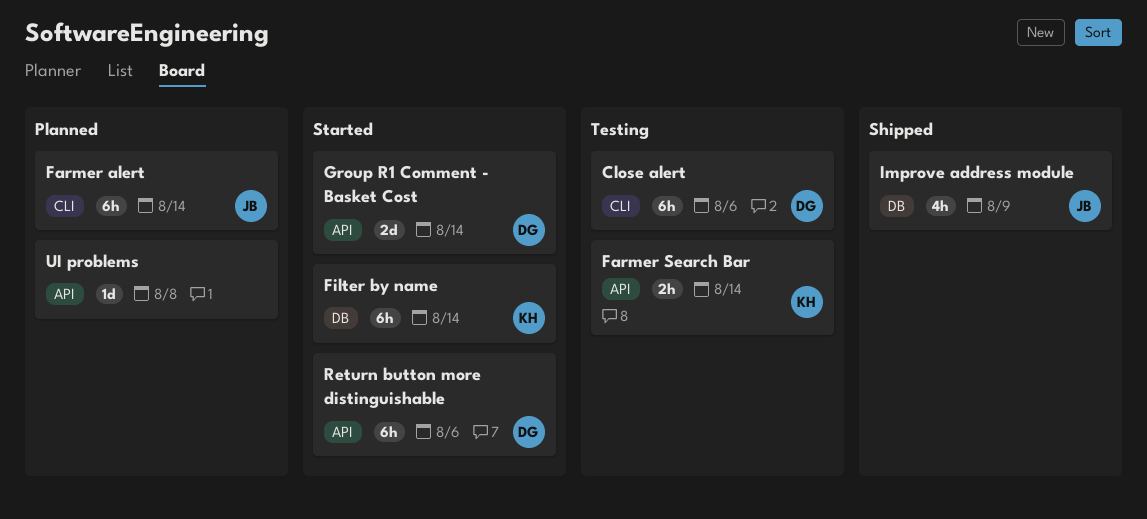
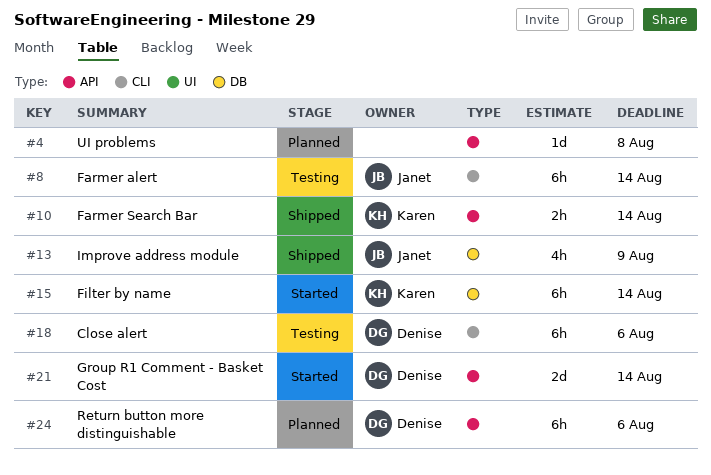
Farmer alert, status: Planned -> Testing
Farmer Search Bar, status: Testing -> Shipped
Return button more distinguishable, status: Started -> Planned

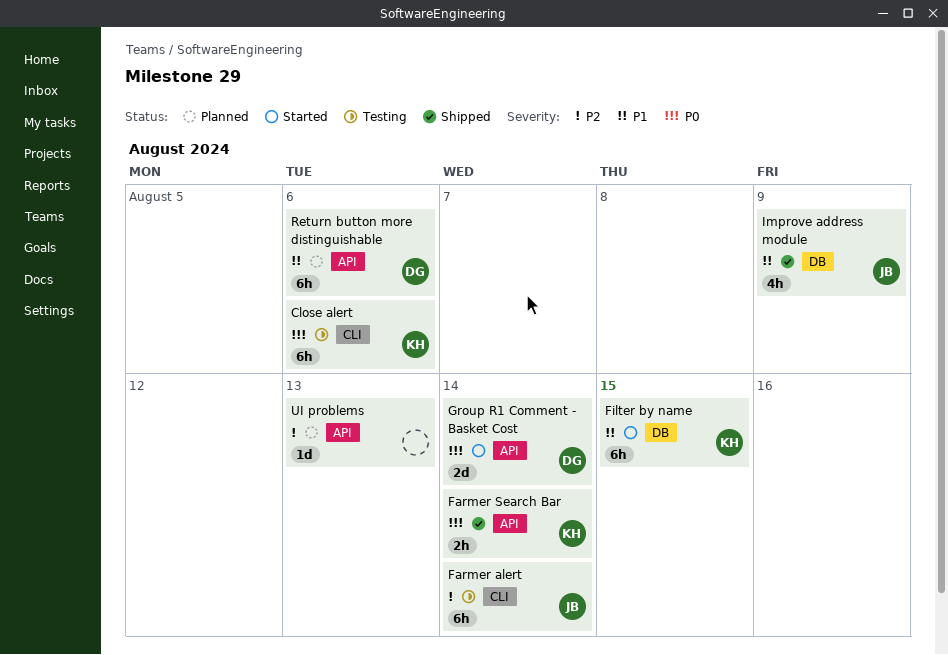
Close alert, owner: Denise -> Karen
Filter by name, due: Aug 14 -> Aug 15
UI problems, due: Aug 8 -> Aug 13

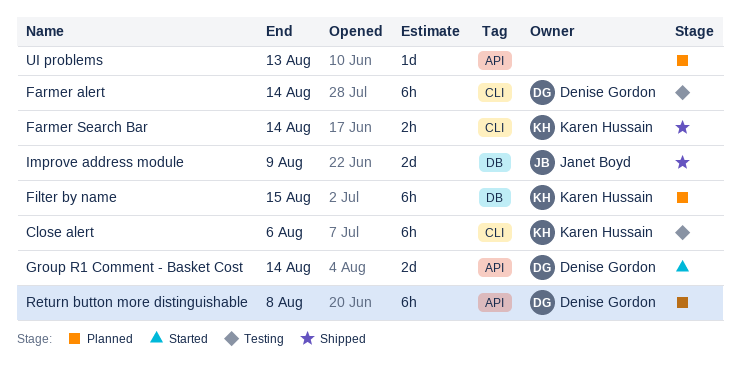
Farmer alert, owner: Janet Boyd -> Denise Gordon
Farmer Search Bar, label: API -> CLI
Filter by name, status: Started -> Planned
Improve address module, estimate: 4h -> 2d
Return button more distinguishable, due: Aug 6 -> Aug 8

